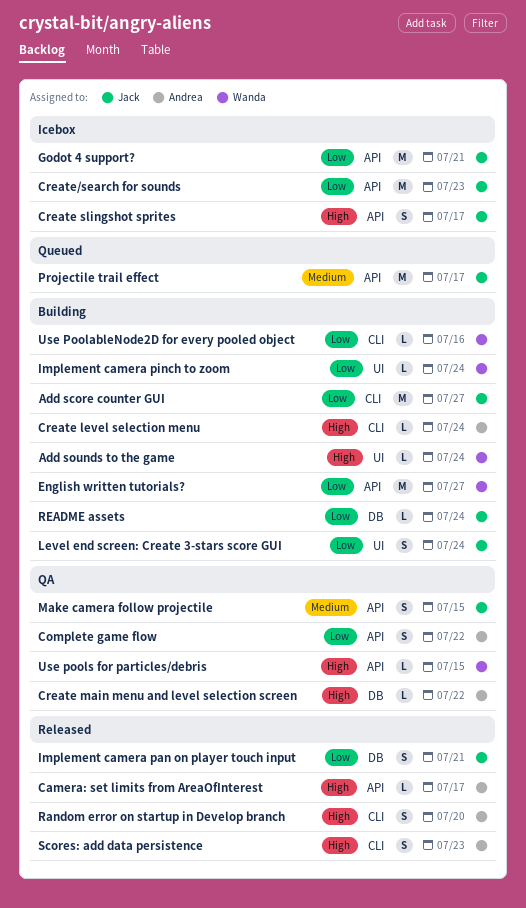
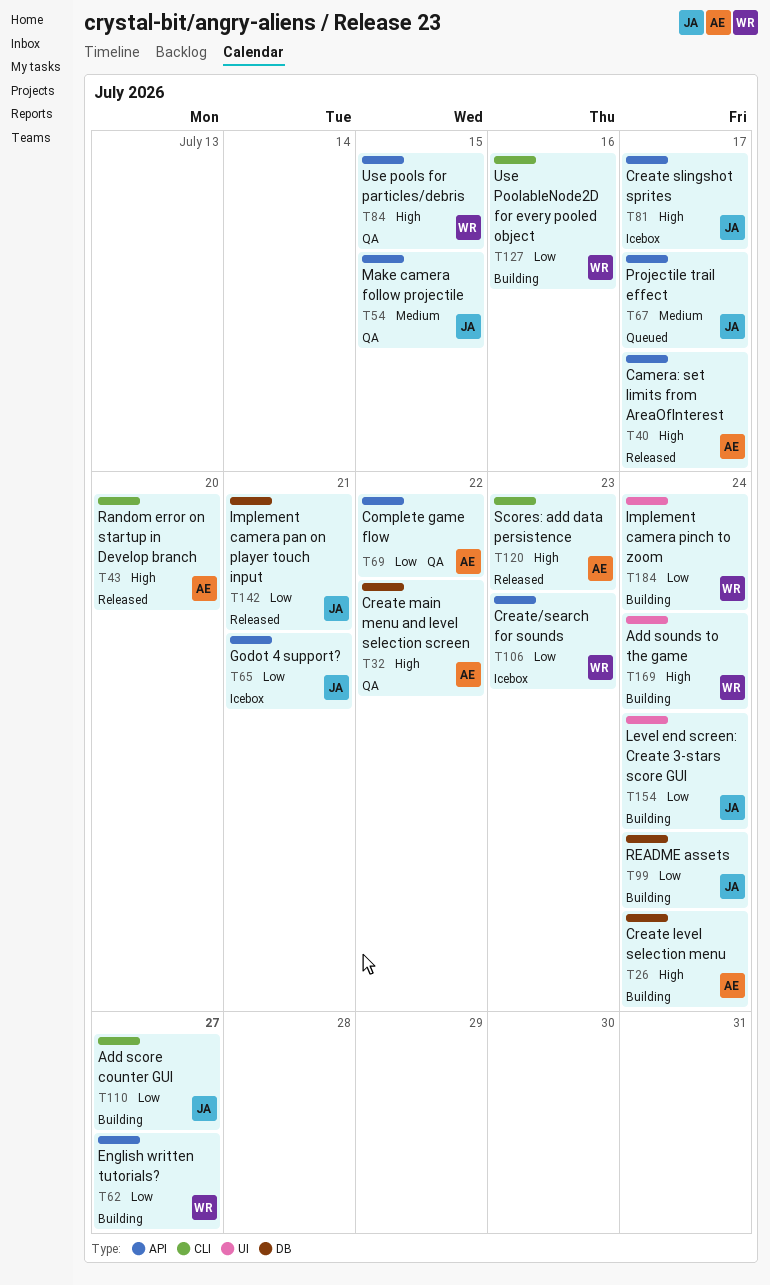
Create level selection menu, label: CLI -> DB
Create/search for sounds, owner: Jack -> Wanda

